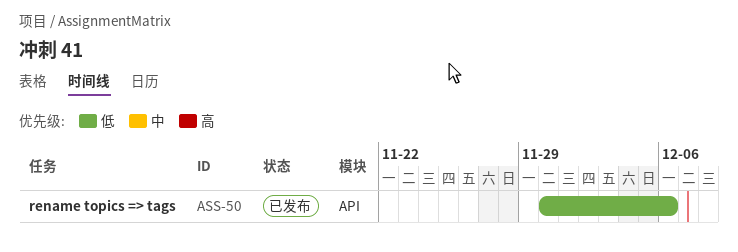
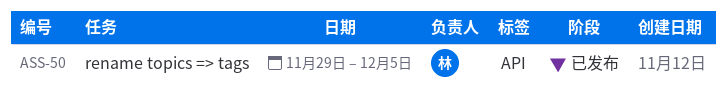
ASS-50, start: Nov 30 -> Nov 29
ASS-50, due: Dec 6 -> Dec 5

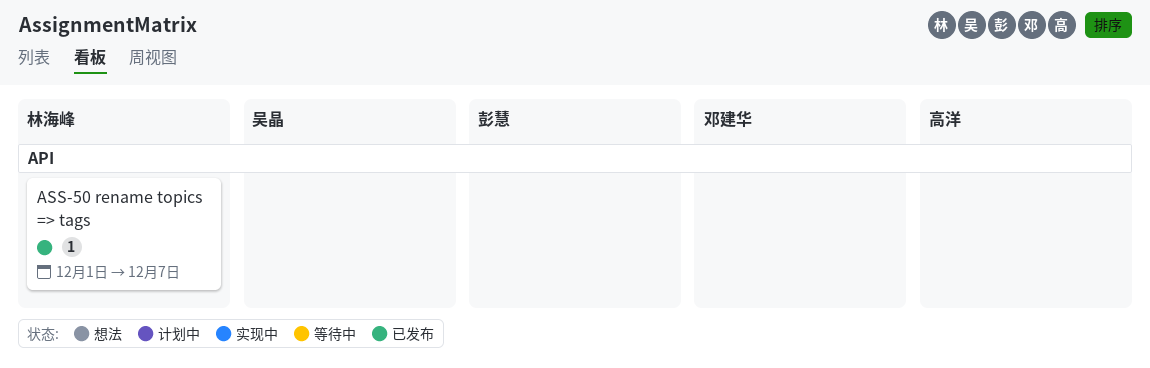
ASS-50, start: Nov 29 -> Dec 1
ASS-50, due: Dec 5 -> Dec 7

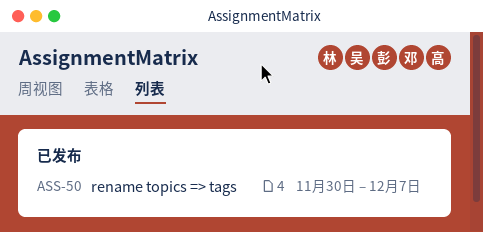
ASS-50, start: Dec 1 -> Nov 30

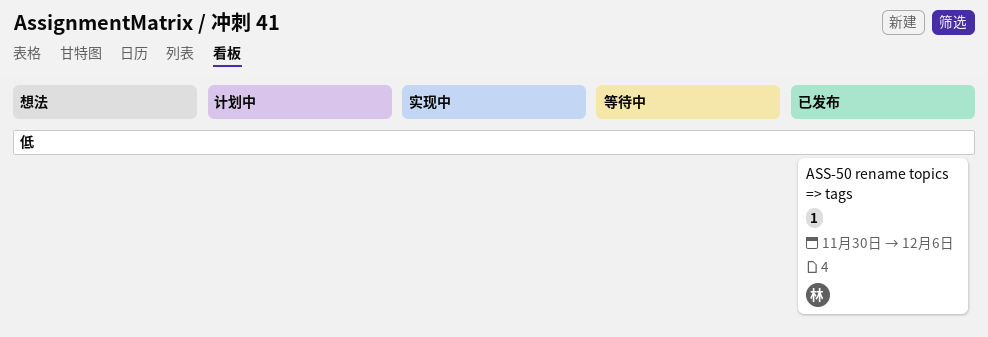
ASS-50, due: Dec 7 -> Dec 6

